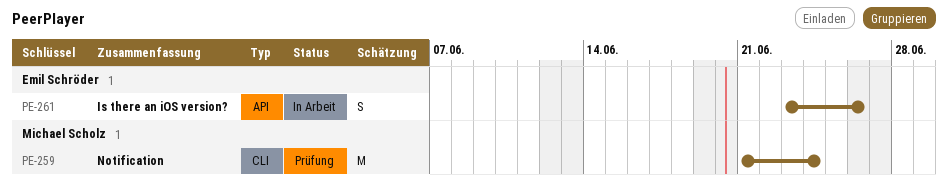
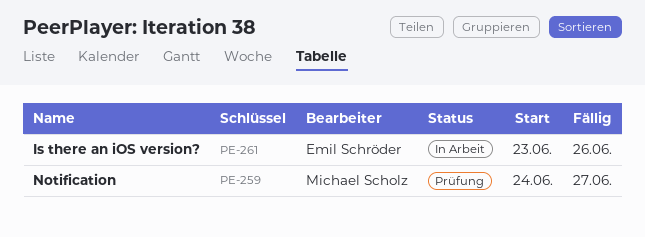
PE-259, start: Jun 21 -> Jun 24
PE-259, due: Jun 24 -> Jun 27

